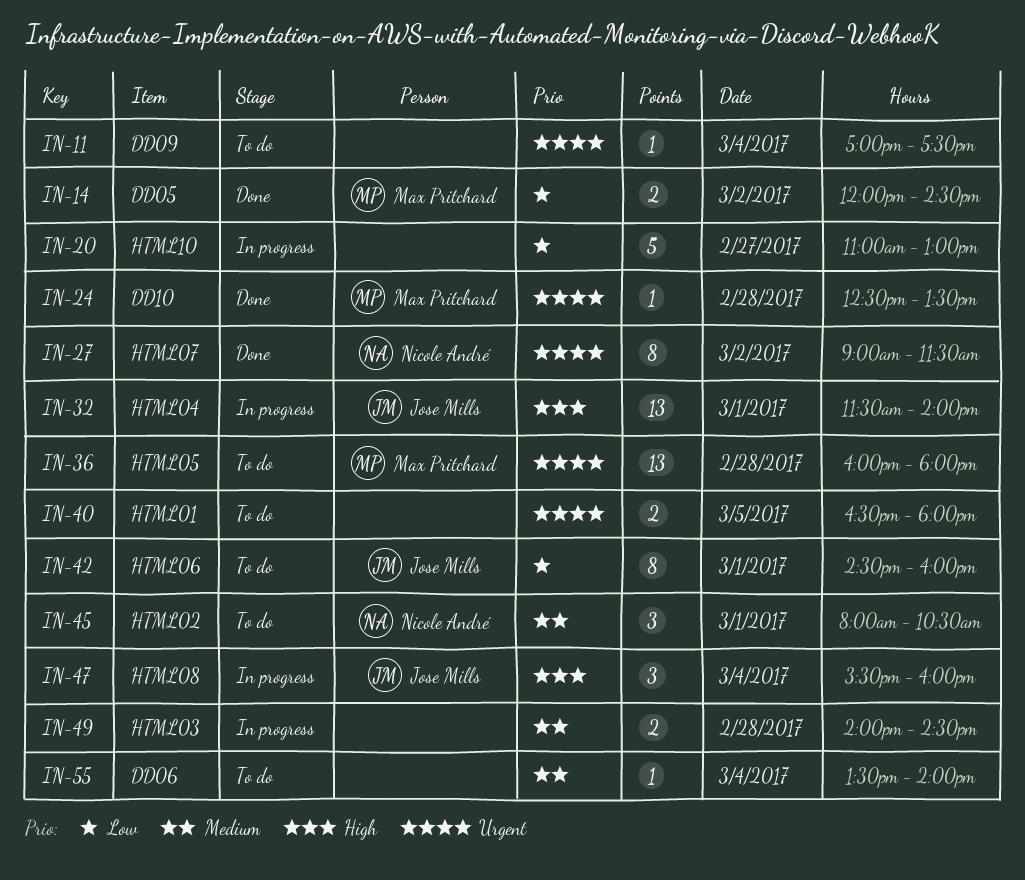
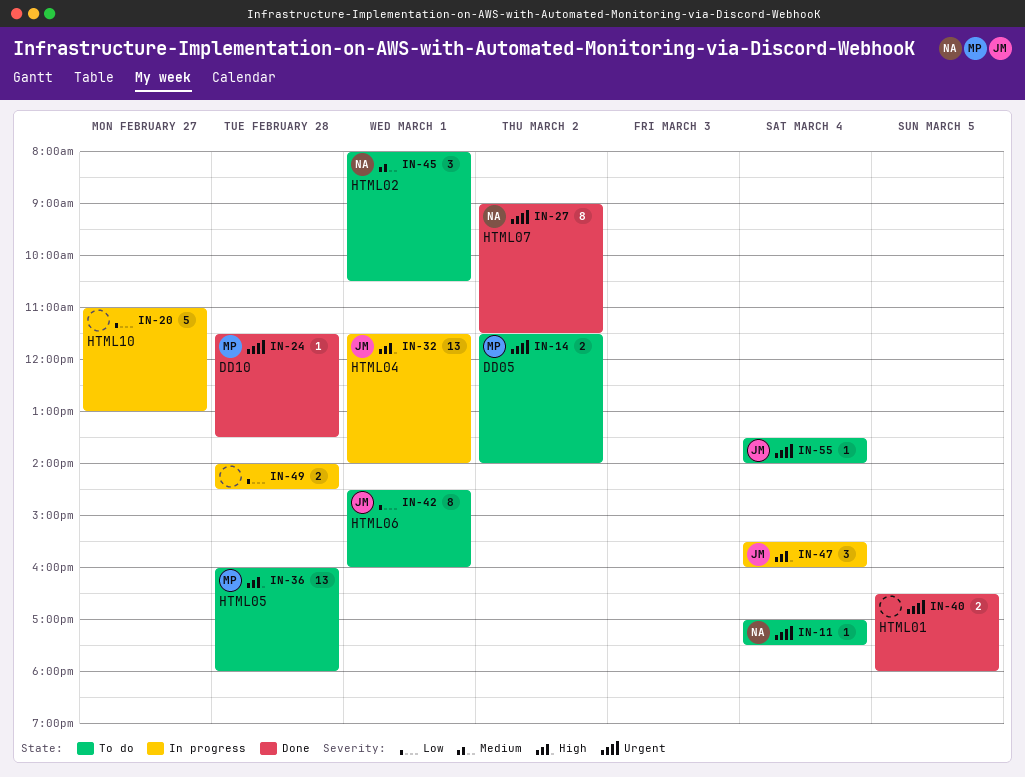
IN-11, owner: none -> Nicole André
IN-14, status: Done -> To do
IN-14, priority: Low -> Urgent
IN-14, begins: 12:00 -> 11:30
IN-14, ends: 14:30 -> 14:00
IN-24, begins: 12:30 -> 11:30
IN-36, priority: Urgent -> High
IN-40, status: To do -> Done
IN-49, priority: Medium -> Low
IN-55, owner: none -> Jose Mills
IN-55, priority: Medium -> Urgent

